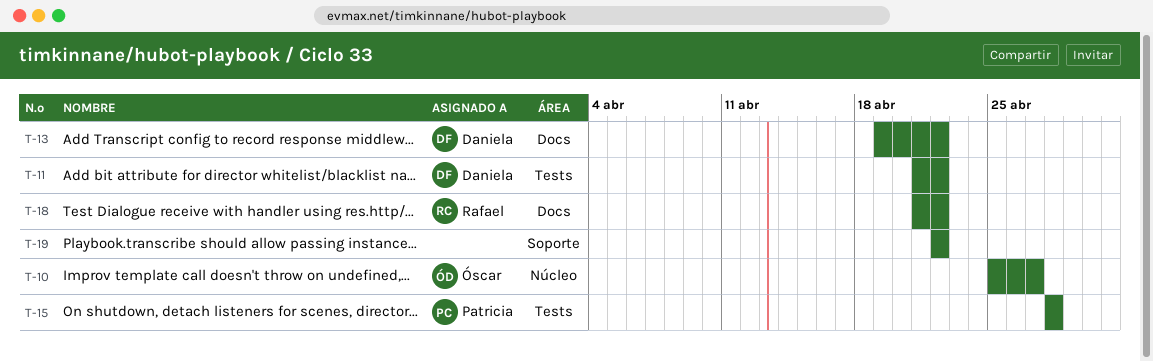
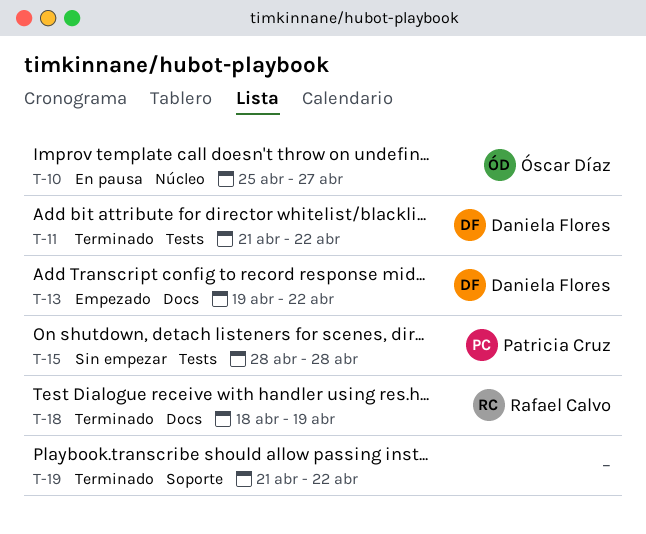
T-18, start: Apr 21 -> Apr 18
T-18, due: Apr 22 -> Apr 19
T-19, start: Apr 22 -> Apr 21

